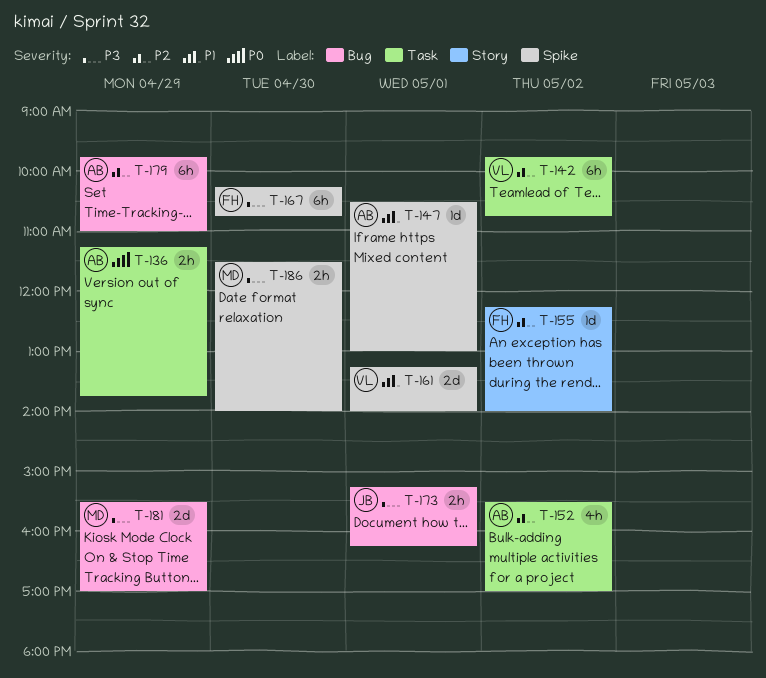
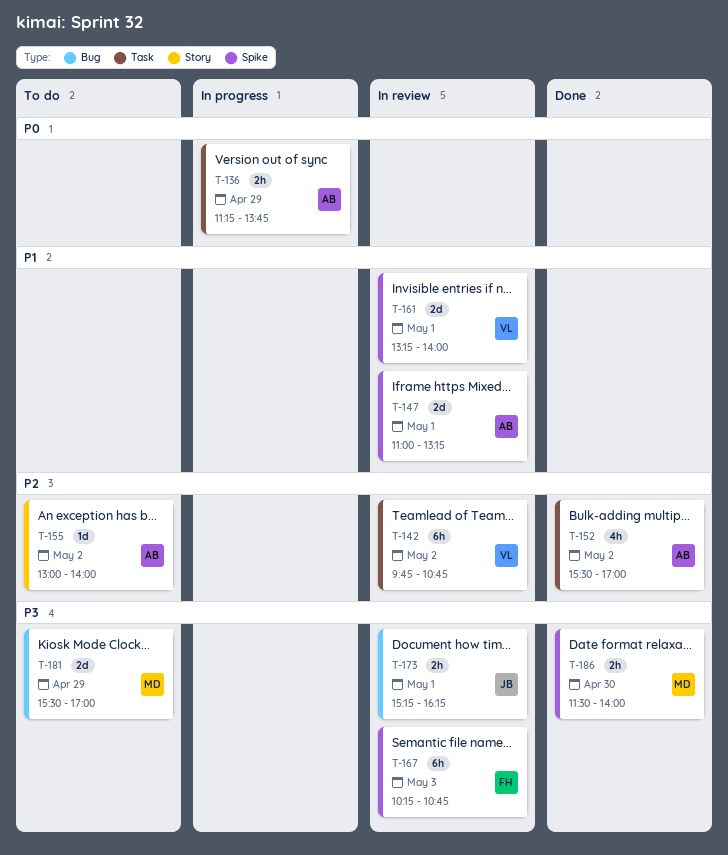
T-147, estimate: 1d -> 2d
T-147, begins: 10:30 -> 11:00
T-147, ends: 13:00 -> 13:15
T-155, owner: FH -> AB
T-155, begins: 12:15 -> 13:00
T-167, day: Apr 30 -> May 3
T-179: present -> none

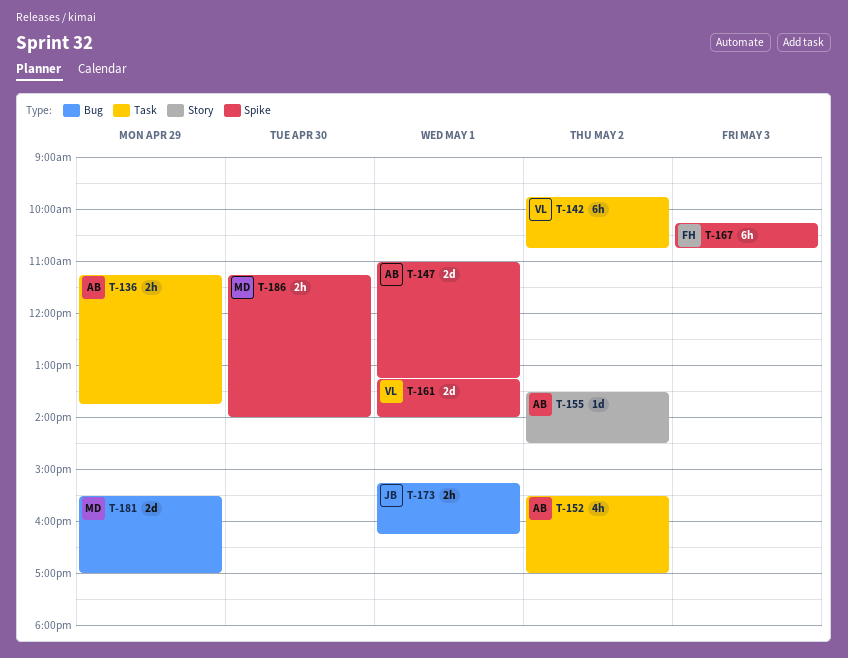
T-155, begins: 13:00 -> 13:30
T-155, ends: 14:00 -> 14:30
T-186, begins: 11:30 -> 11:15

